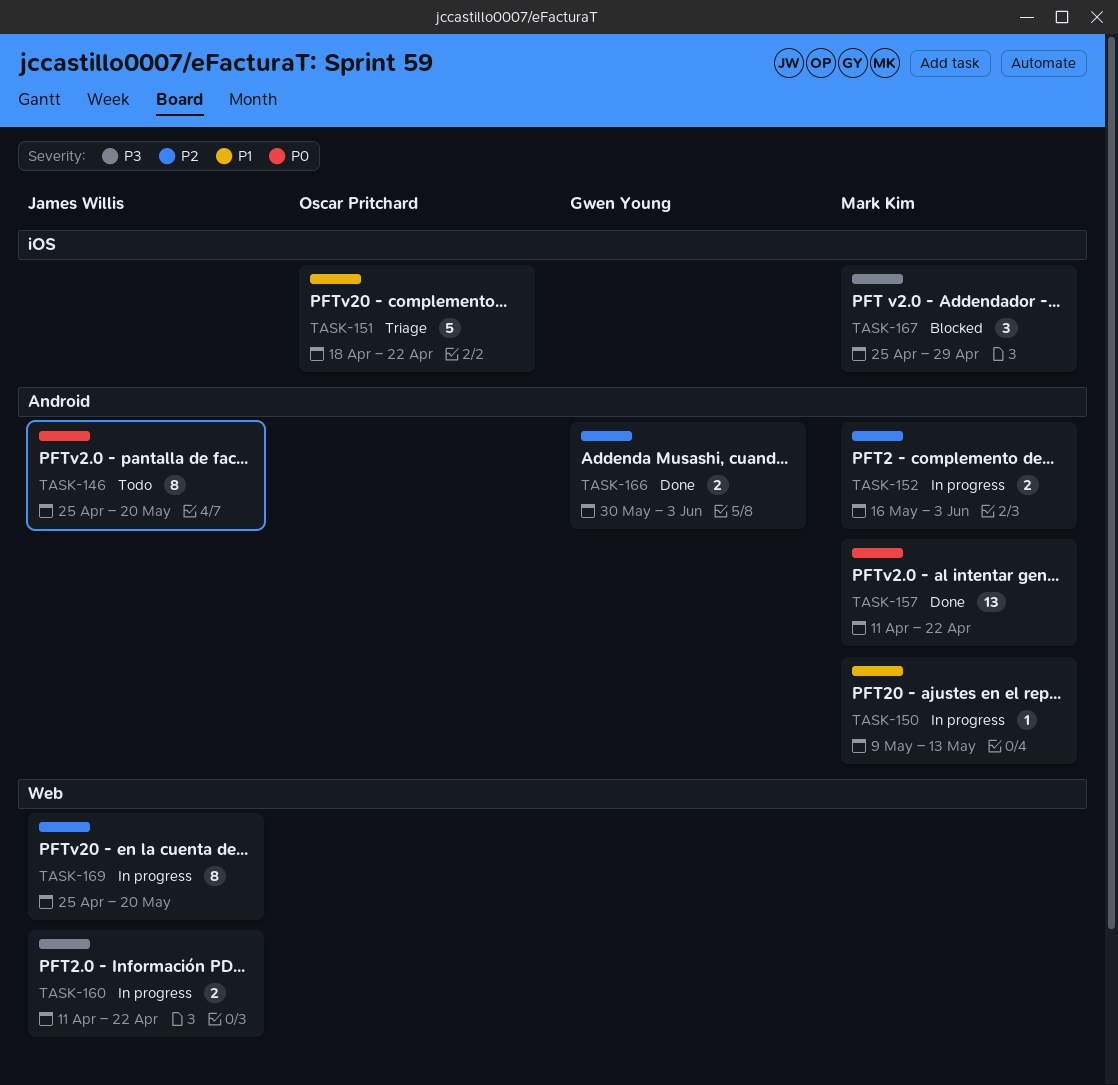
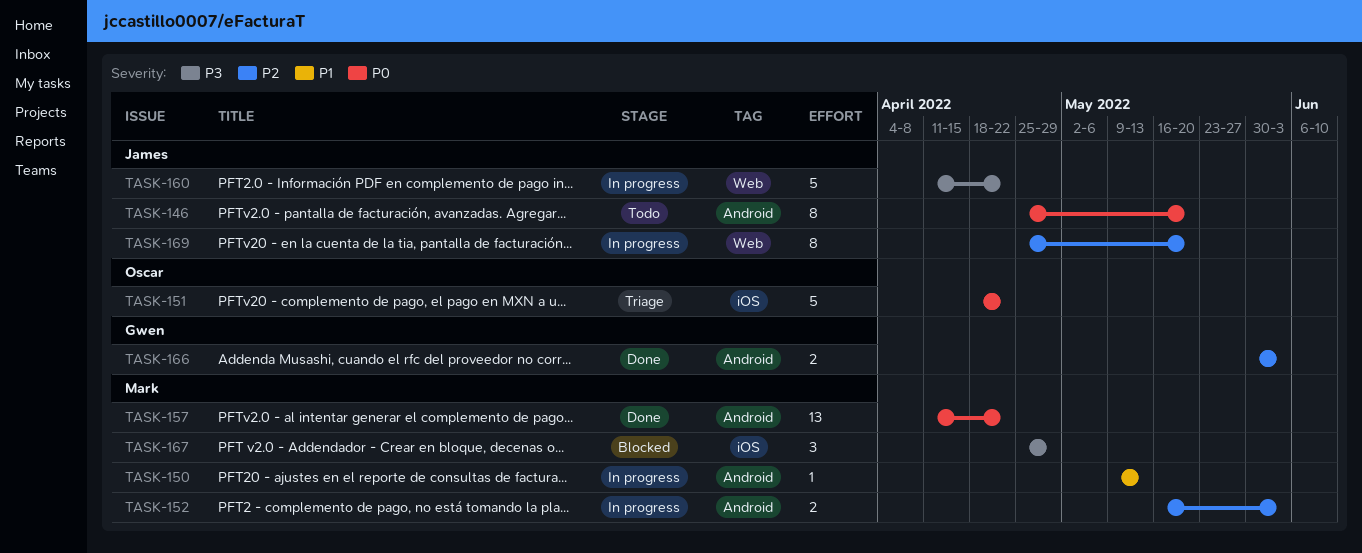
TASK-151, priority: P1 -> P0
TASK-160, estimate: 2 -> 5

